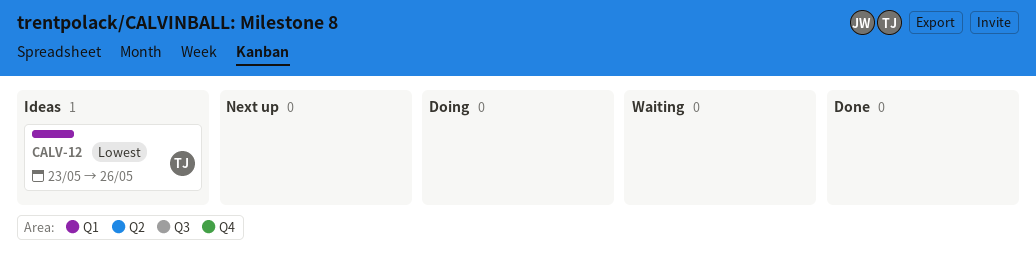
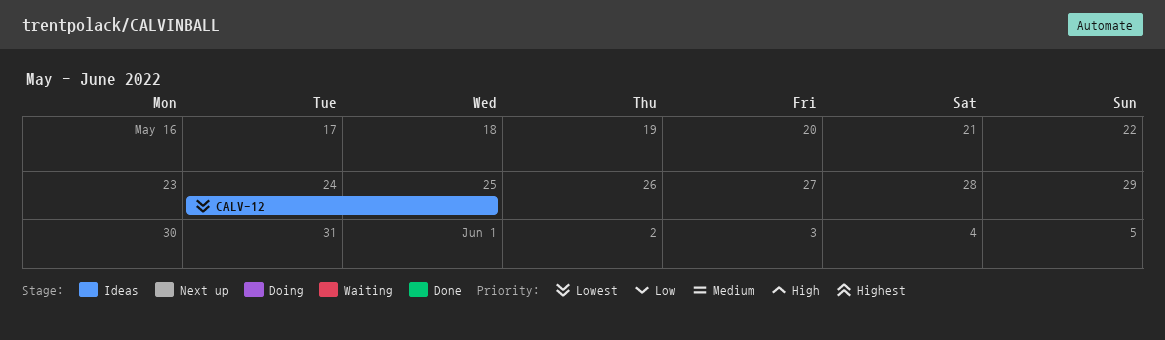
CALV-12, start: May 23 -> May 24
CALV-12, due: May 26 -> May 25

